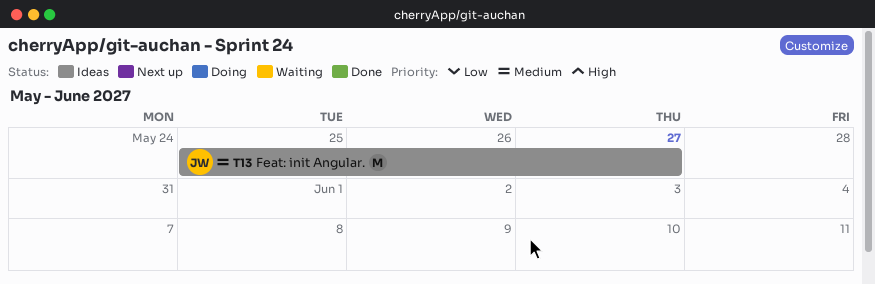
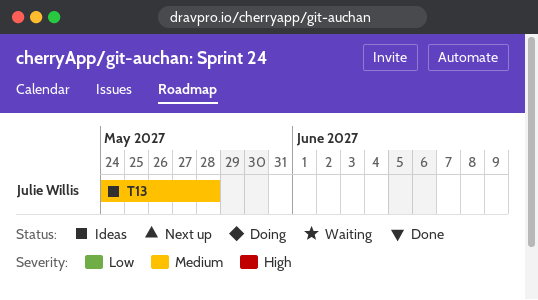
T13, start: May 25 -> May 24
T13, due: May 27 -> May 28

